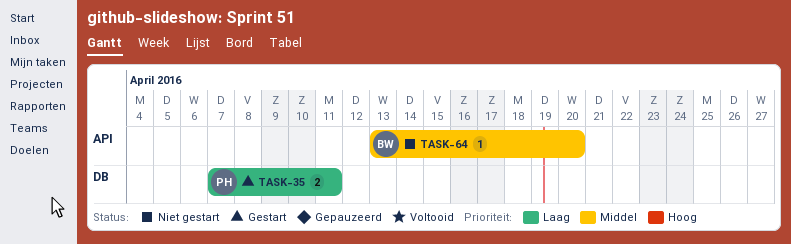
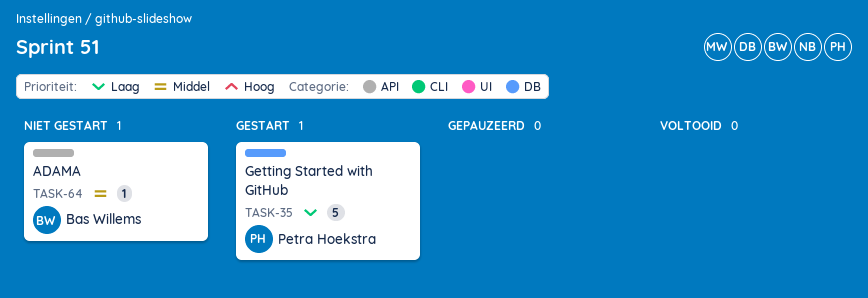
TASK-35, estimate: 2 -> 5

